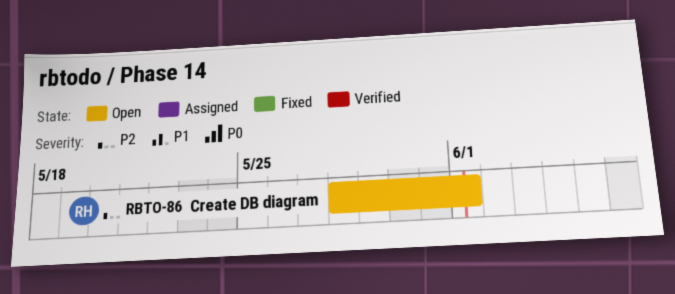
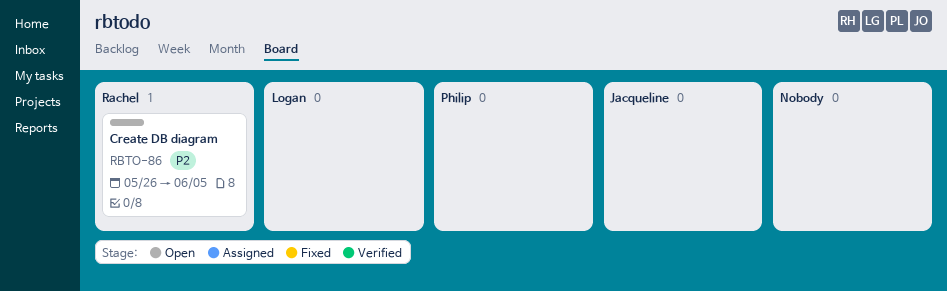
RBTO-86, start: May 28 -> May 26
RBTO-86, due: Jun 1 -> Jun 5

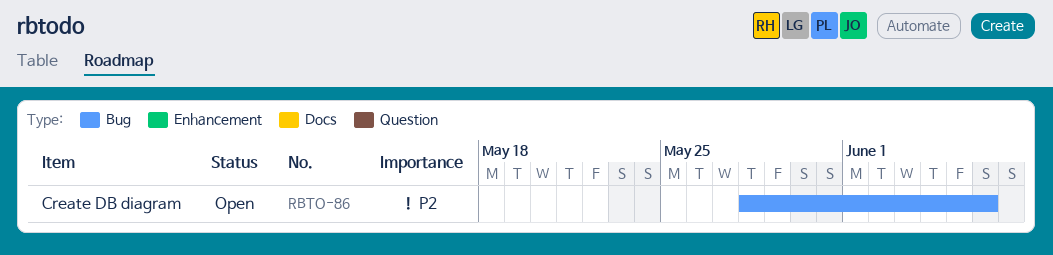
RBTO-86, start: May 26 -> May 28
RBTO-86, due: Jun 5 -> Jun 6

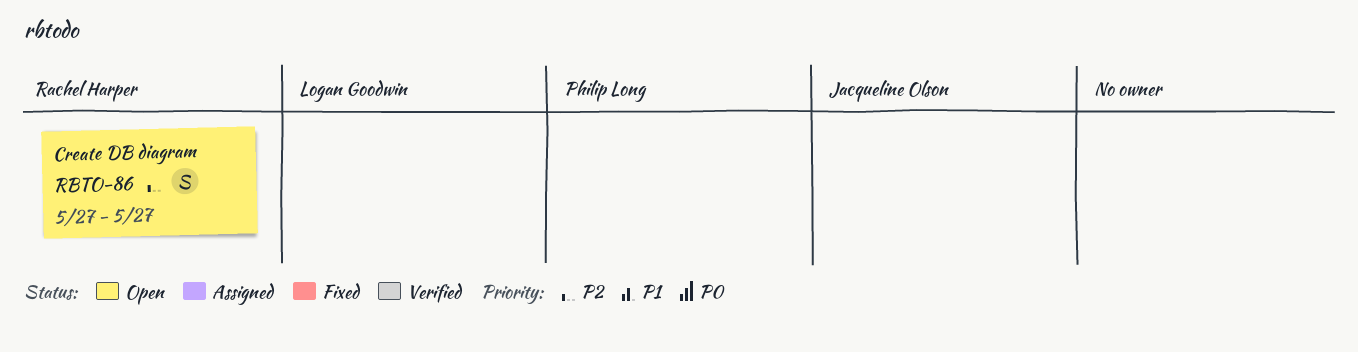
RBTO-86, start: May 28 -> May 27
RBTO-86, due: Jun 6 -> May 27

